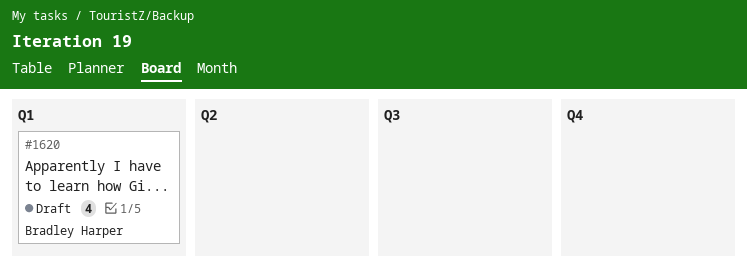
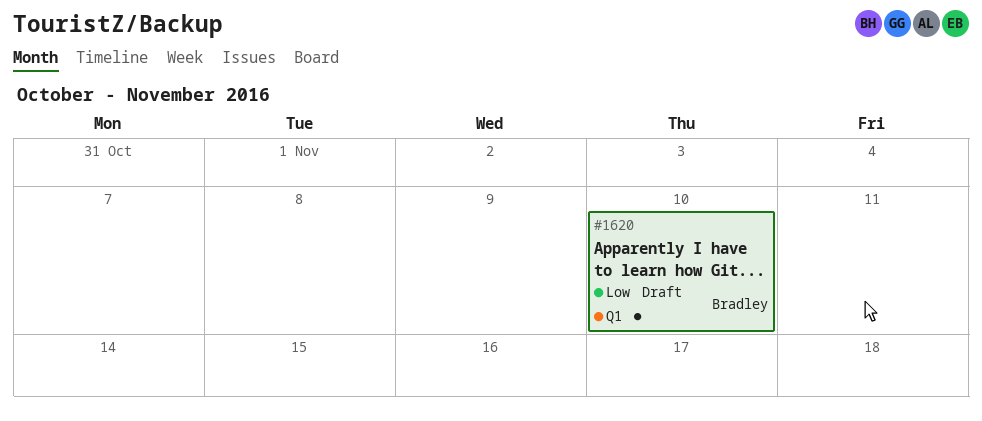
#1620, estimate: 4 -> 1

